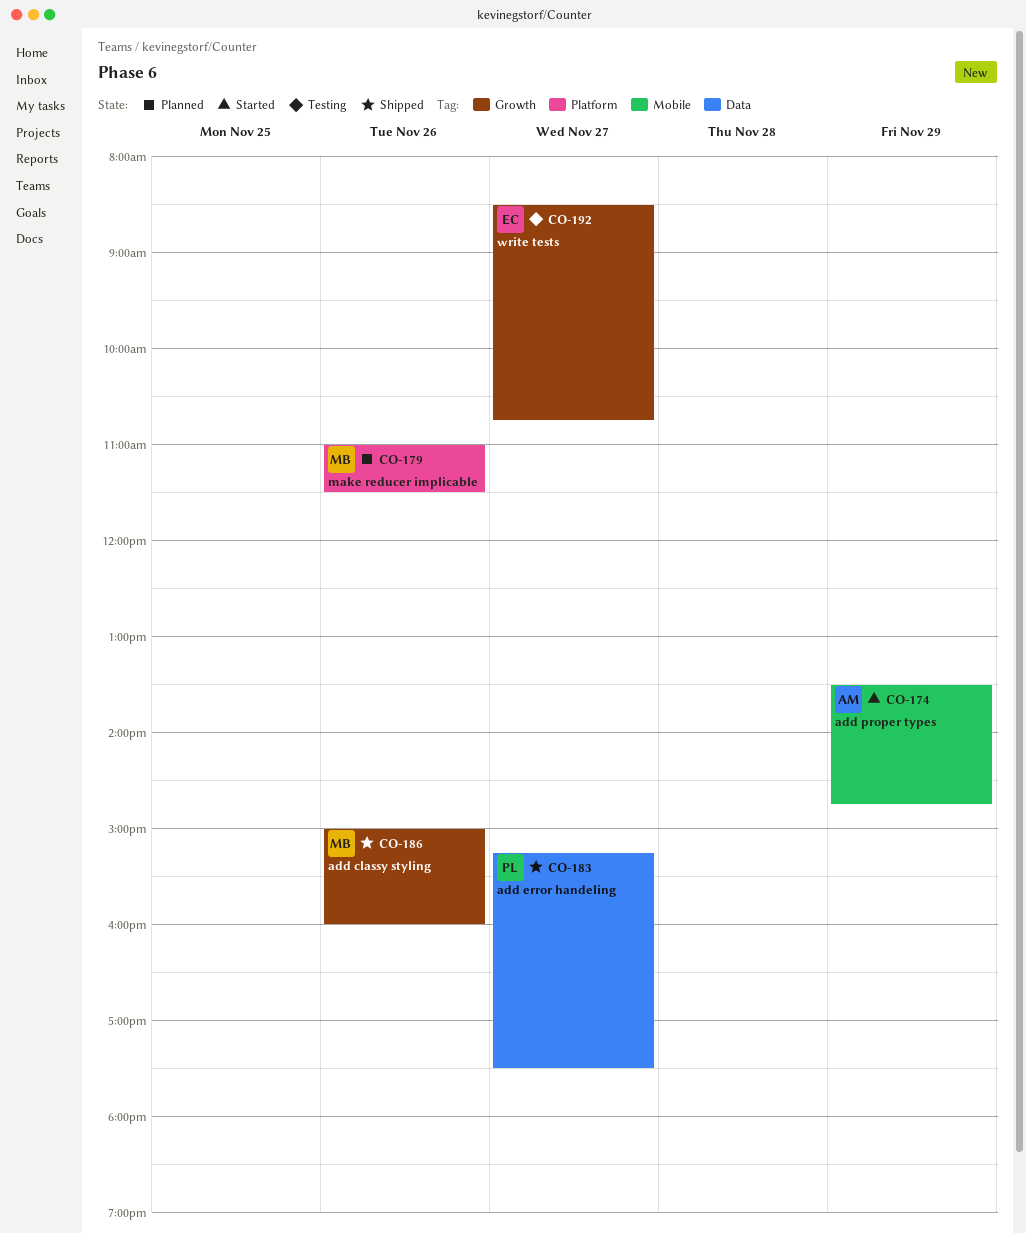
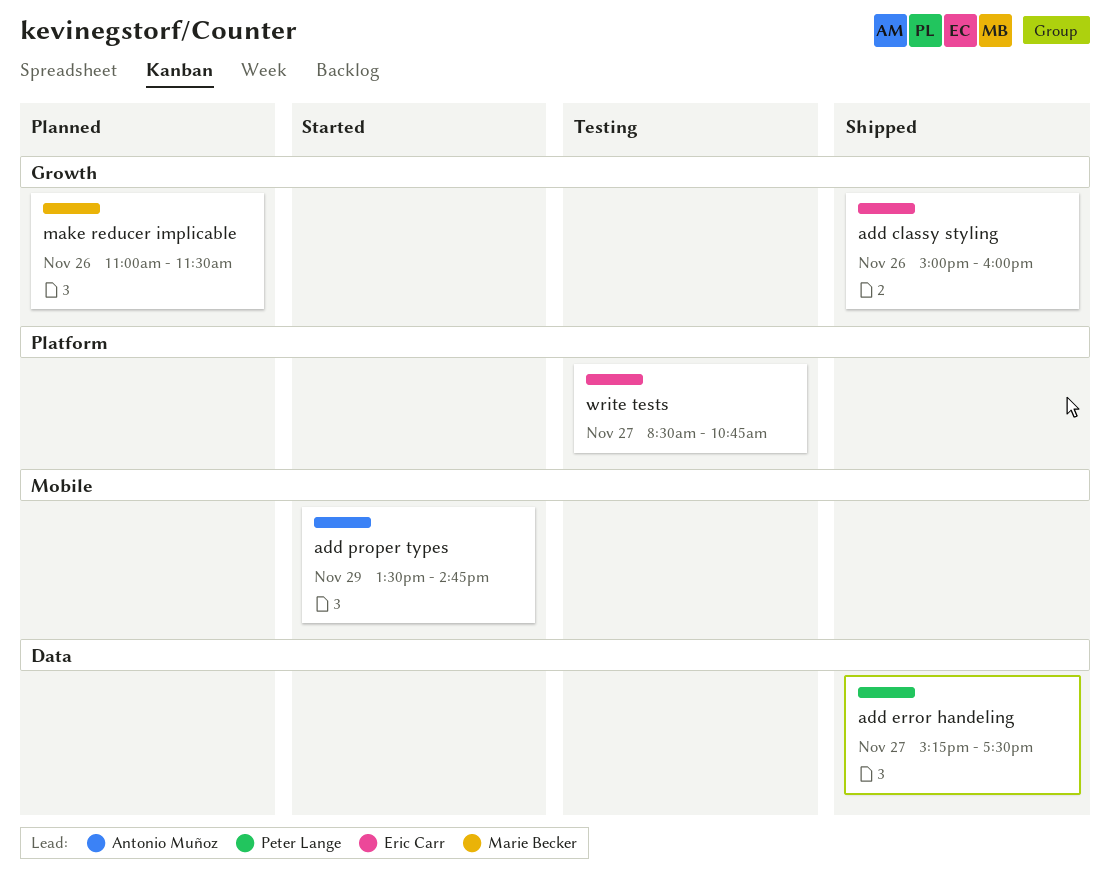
add classy styling, owner: Marie Becker -> Eric Carr
make reducer implicable, label: Platform -> Growth
write tests, label: Growth -> Platform

